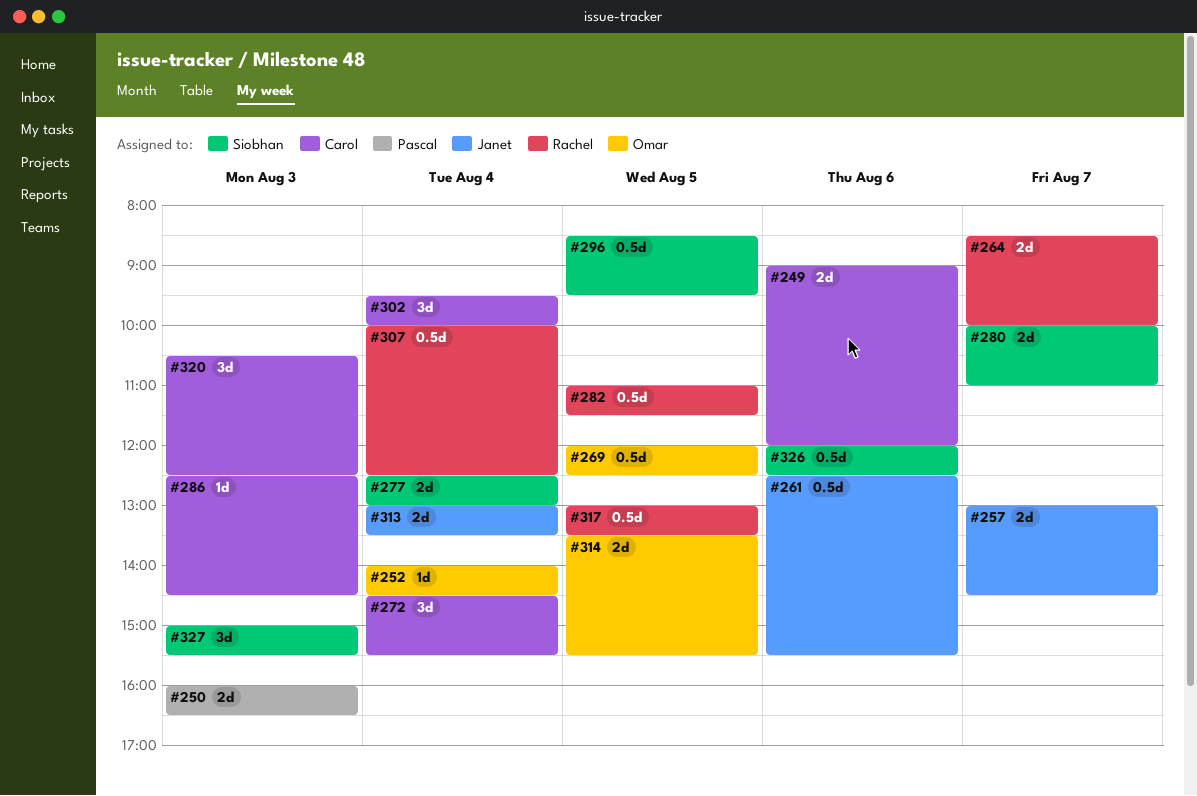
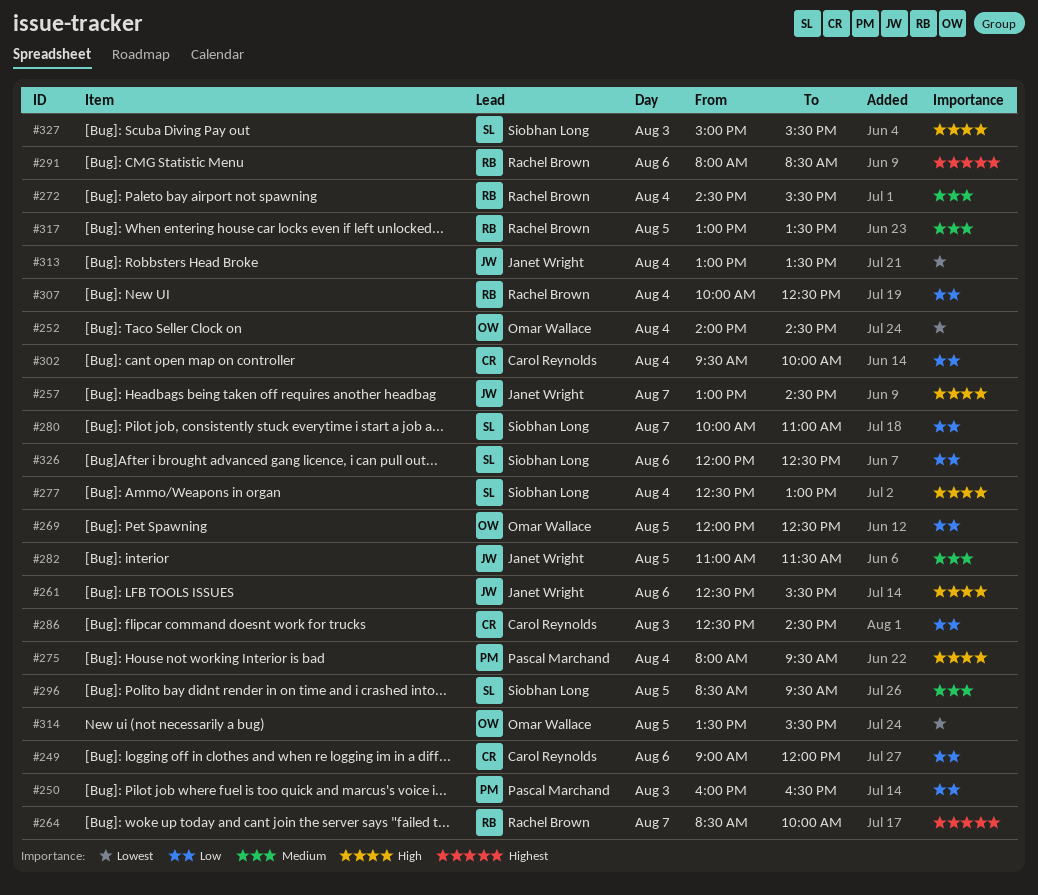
#272, owner: Carol Reynolds -> Rachel Brown
#275: none -> present
#282, owner: Rachel Brown -> Janet Wright
#291: none -> present
#320: present -> none

